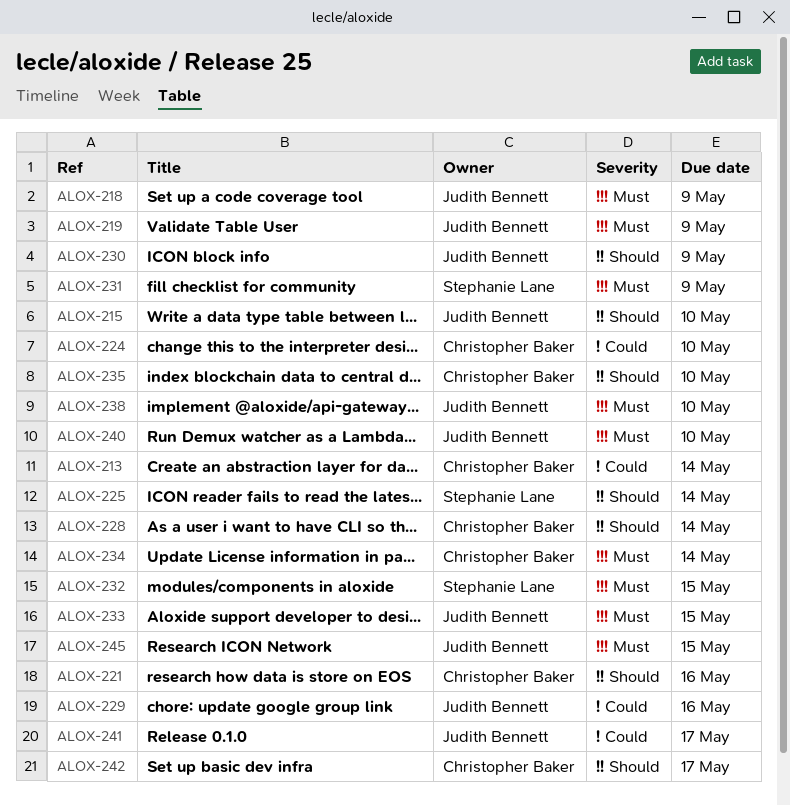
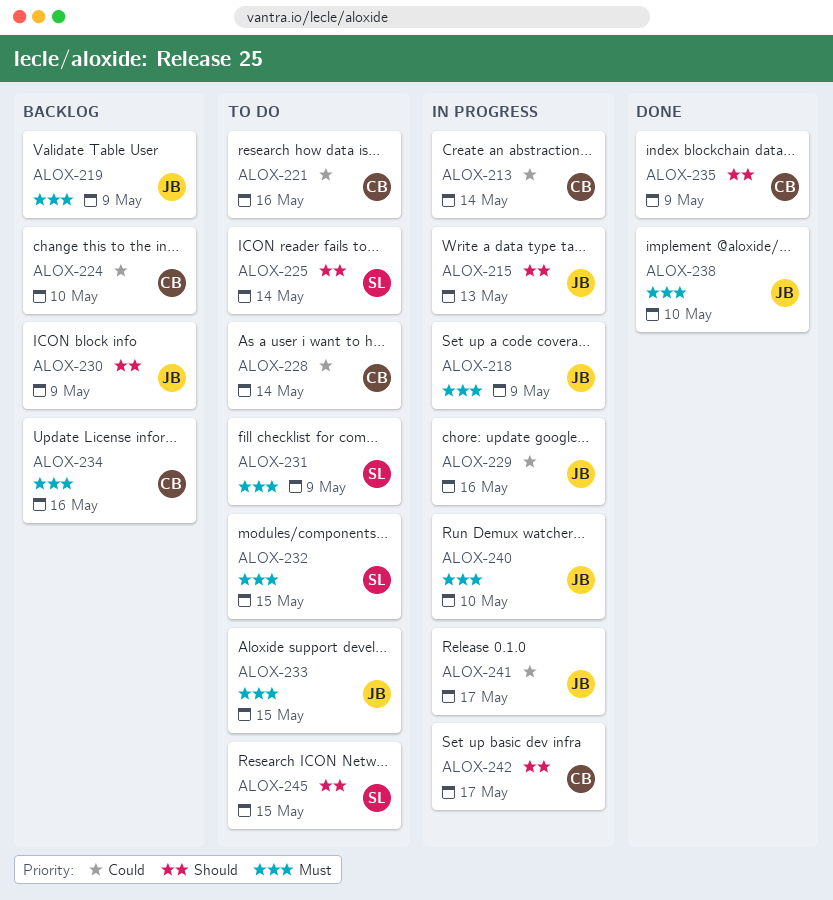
ALOX-215, due: May 10 -> May 13
ALOX-221, priority: Should -> Could
ALOX-228, priority: Should -> Could
ALOX-234, due: May 14 -> May 16
ALOX-235, due: May 10 -> May 9
ALOX-245, owner: Judith Bennett -> Stephanie Lane
ALOX-245, priority: Must -> Should

